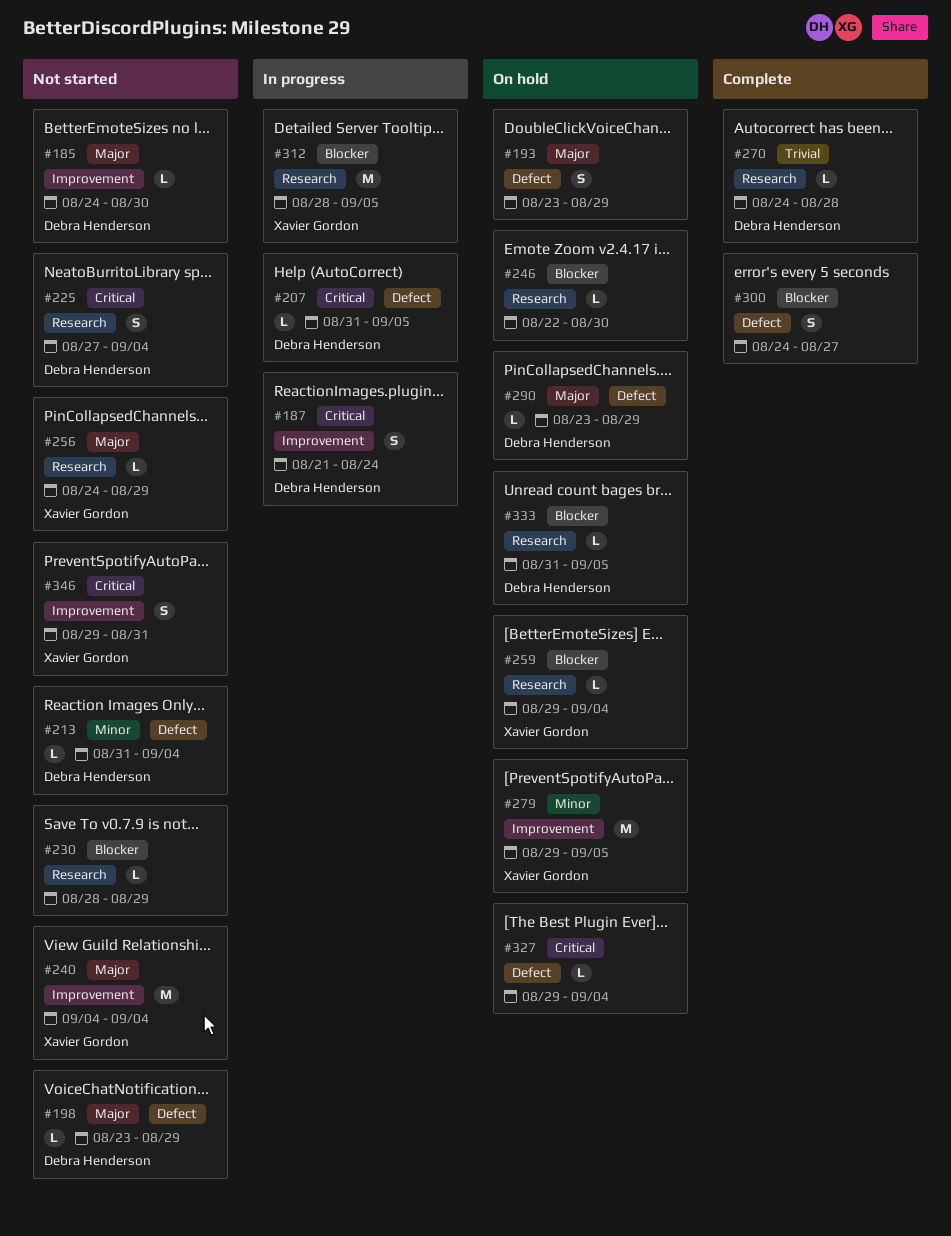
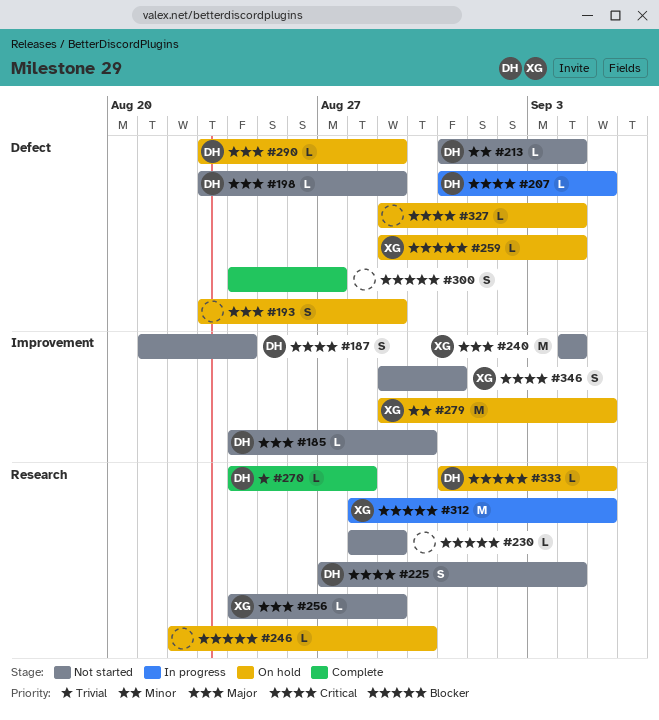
#187, status: In progress -> Not started
#259, label: Research -> Defect

